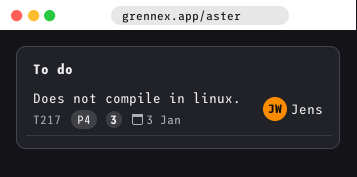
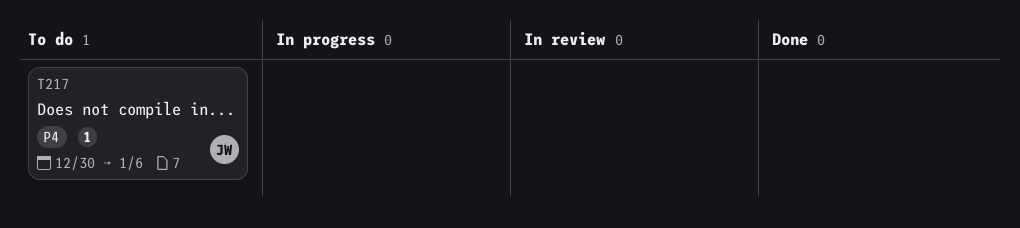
T217, estimate: 3 -> 1
T217, due: Jan 3 -> Jan 6

